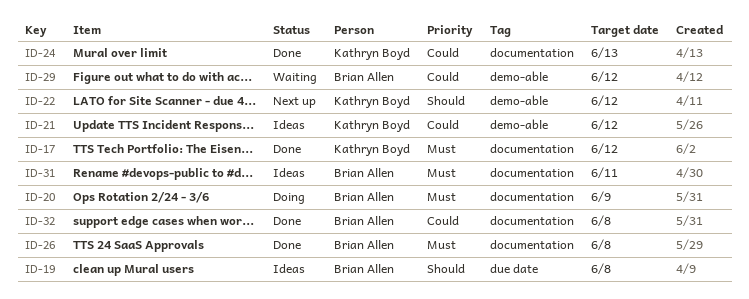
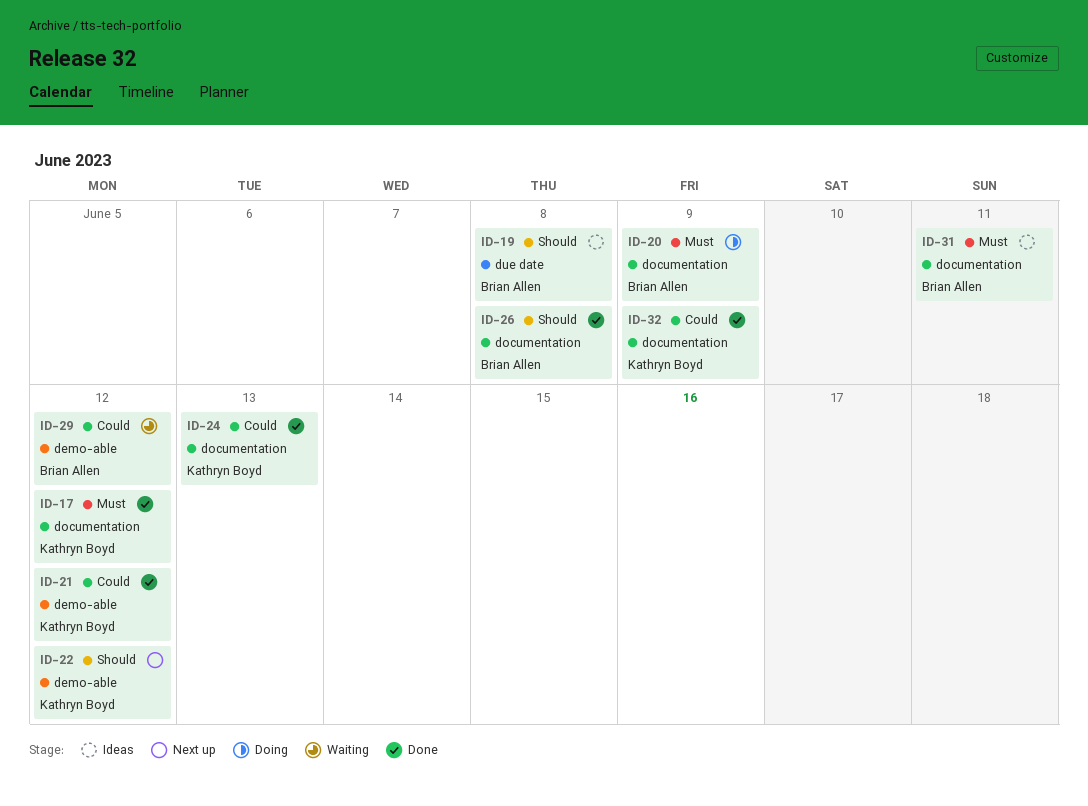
ID-21, status: Ideas -> Done
ID-26, priority: Must -> Should
ID-32, owner: Brian Allen -> Kathryn Boyd
ID-32, due: Jun 8 -> Jun 9

